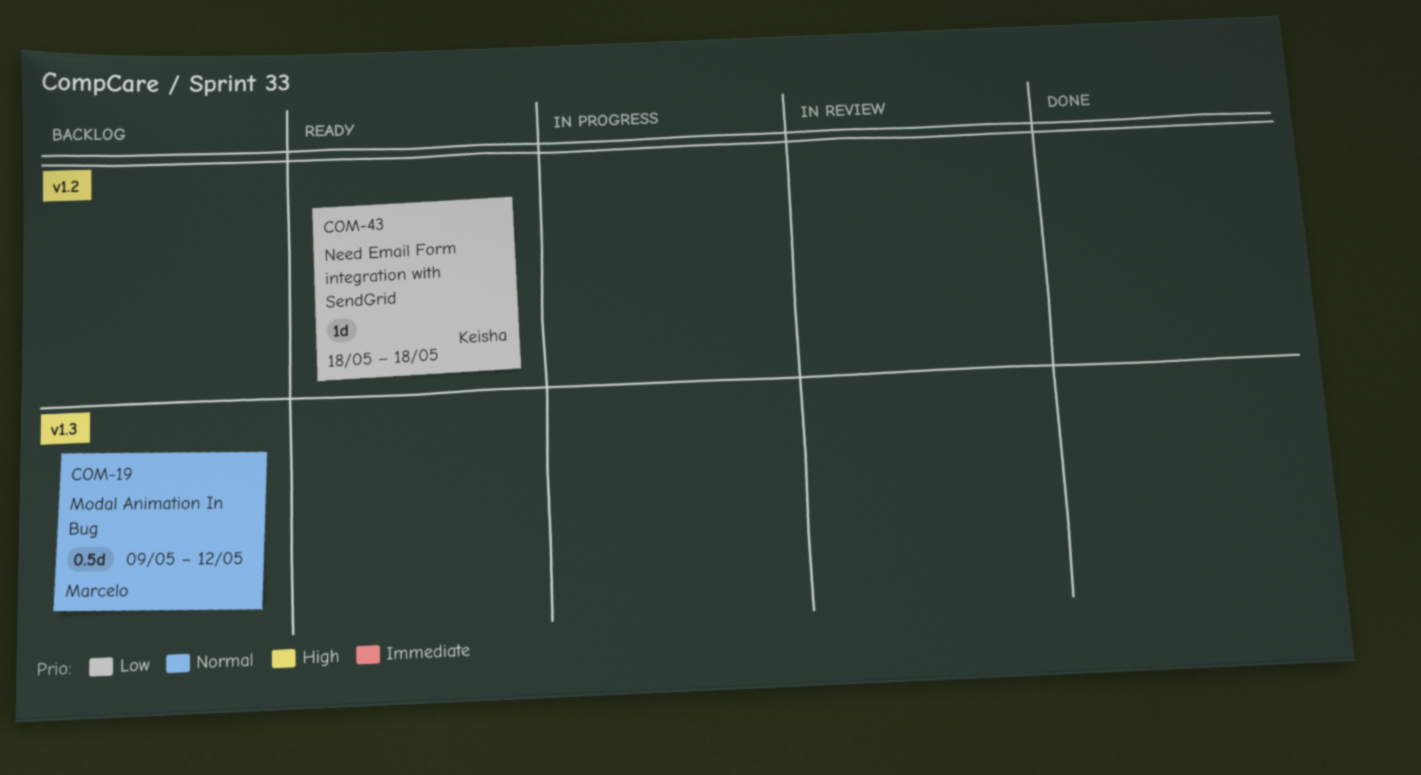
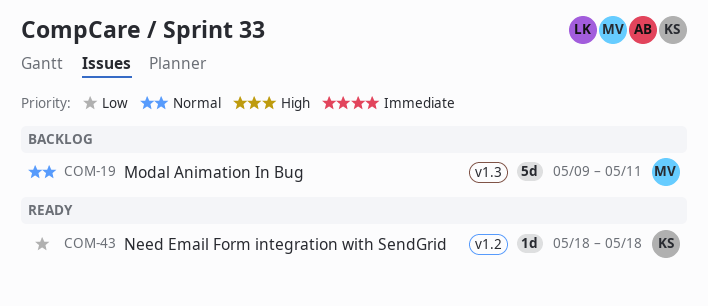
COM-19, estimate: 0.5d -> 5d
COM-19, due: May 12 -> May 11

